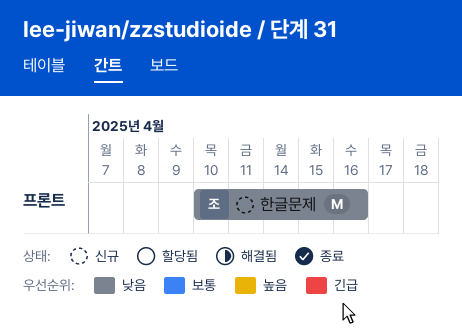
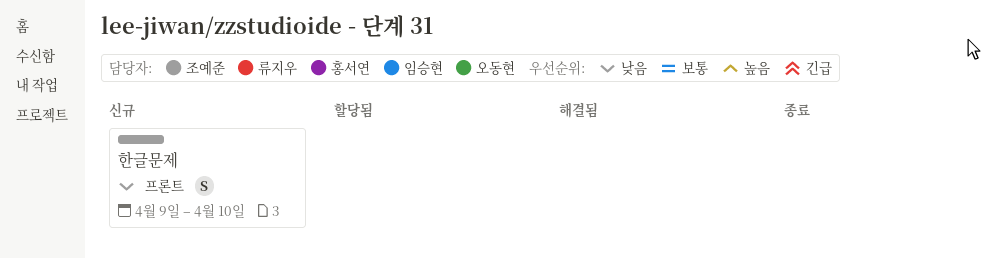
한글문제, estimate: M -> S
한글문제, start: Apr 10 -> Apr 9
한글문제, due: Apr 16 -> Apr 10

